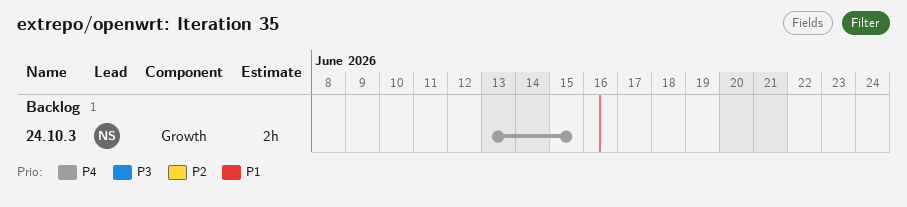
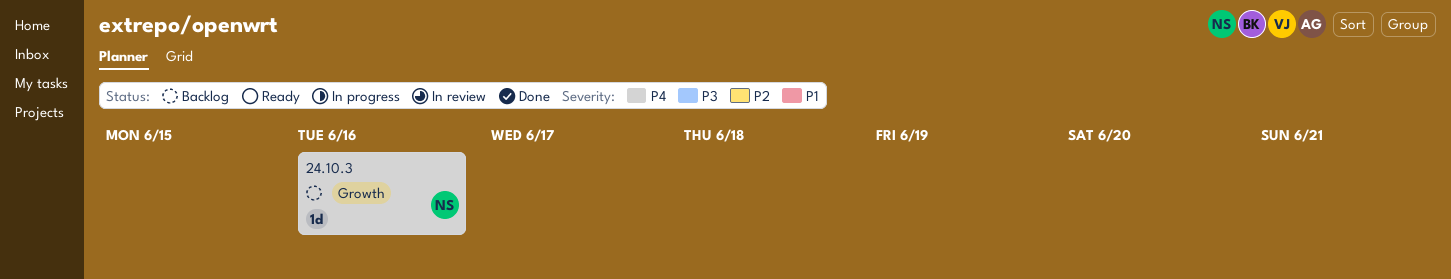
24.10.3, estimate: 2h -> 1d
24.10.3, due: Jun 15 -> Jun 16

